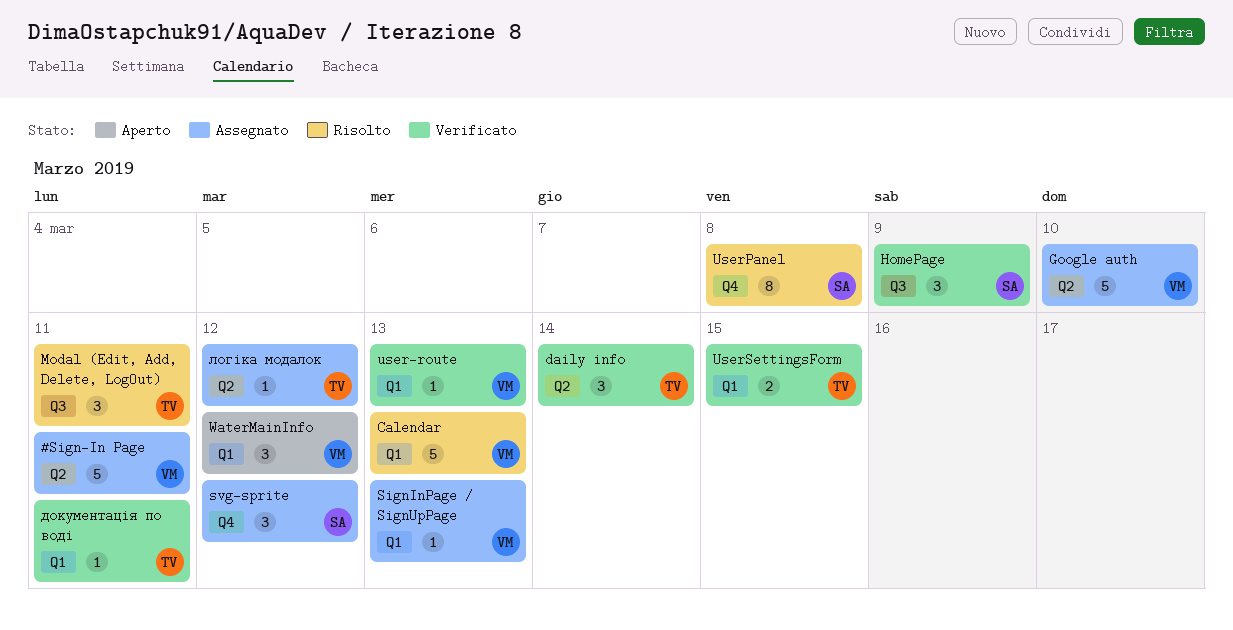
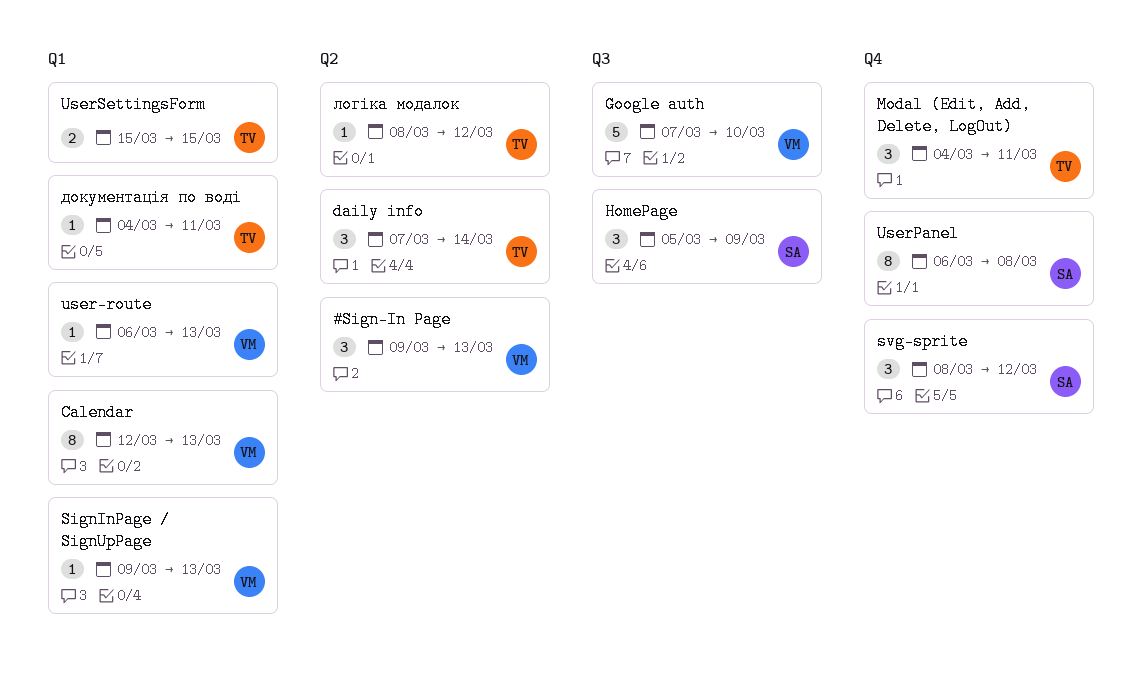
#Sign-In Page, estimate: 5 -> 3
#Sign-In Page, due: Mar 11 -> Mar 13
Calendar, estimate: 5 -> 8
Google auth, label: Q2 -> Q3
Modal (Edit, Add, Delete, LogOut), label: Q3 -> Q4
WaterMainInfo: present -> none

